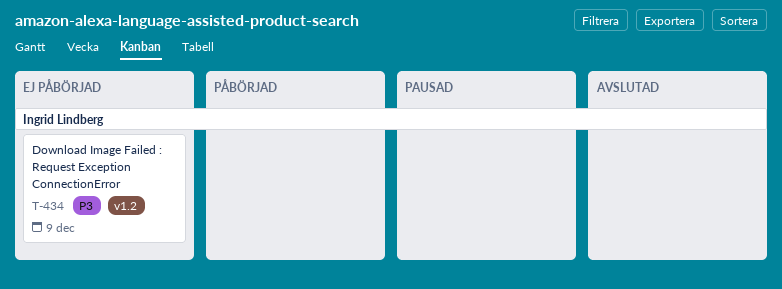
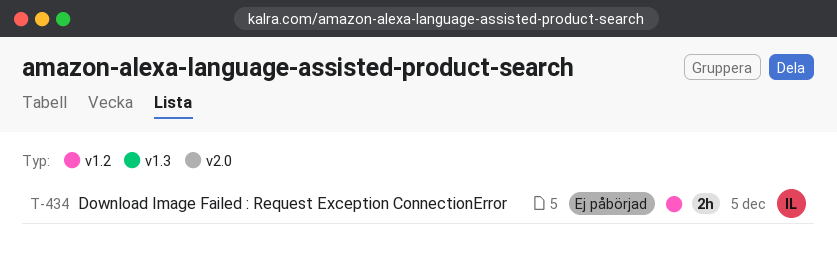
T-434, due: Dec 9 -> Dec 5

